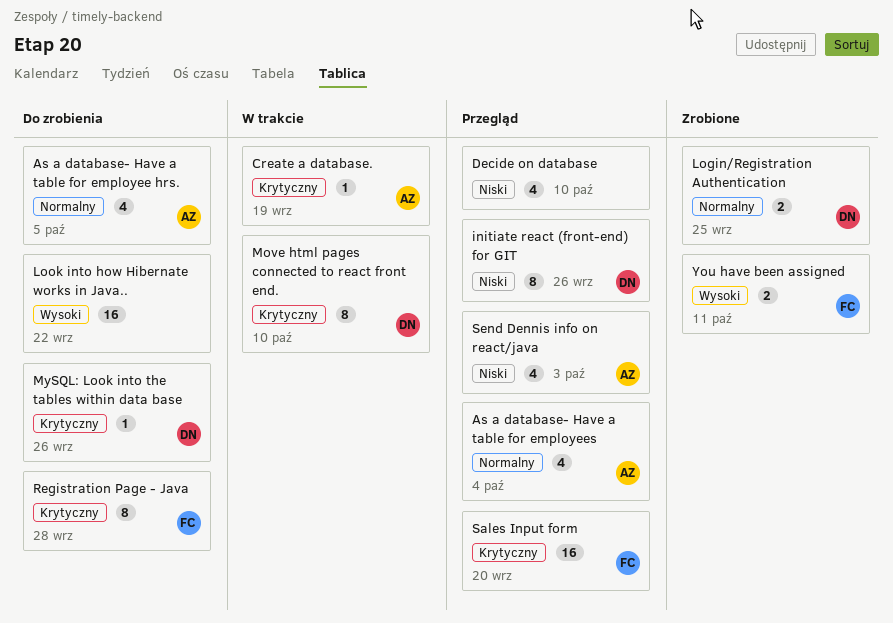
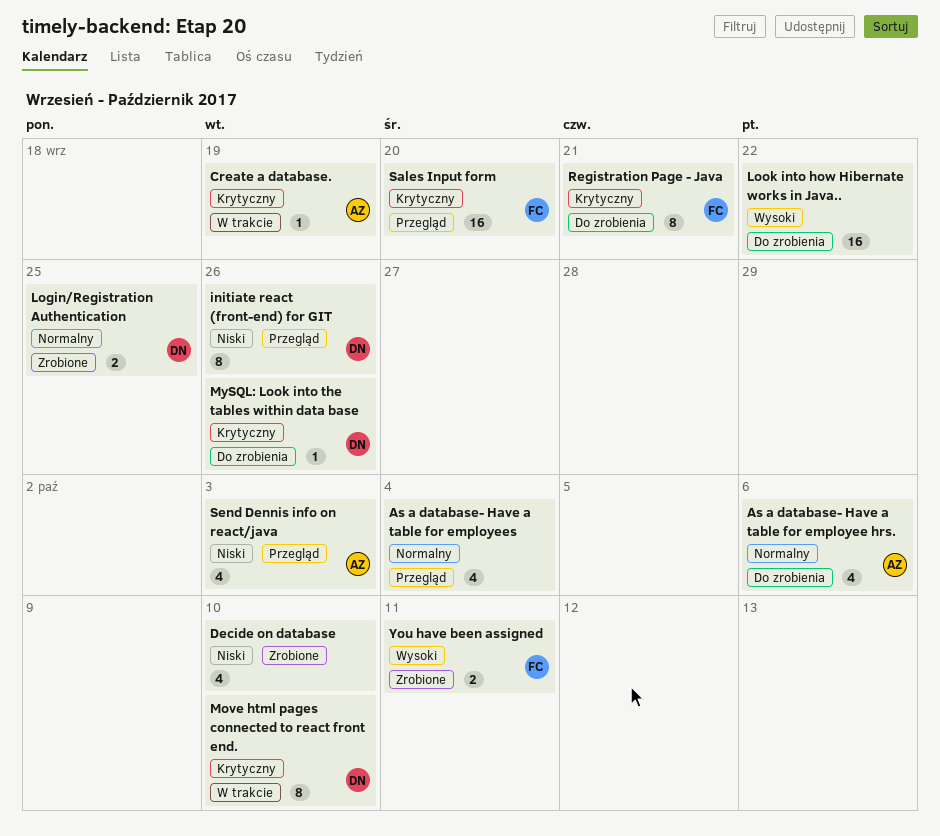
As a database- Have a table for employee hrs., due: Oct 5 -> Oct 6
As a database- Have a table for employees, owner: AZ -> none
Decide on database, status: Przegląd -> Zrobione
Registration Page - Java, due: Sep 28 -> Sep 21

